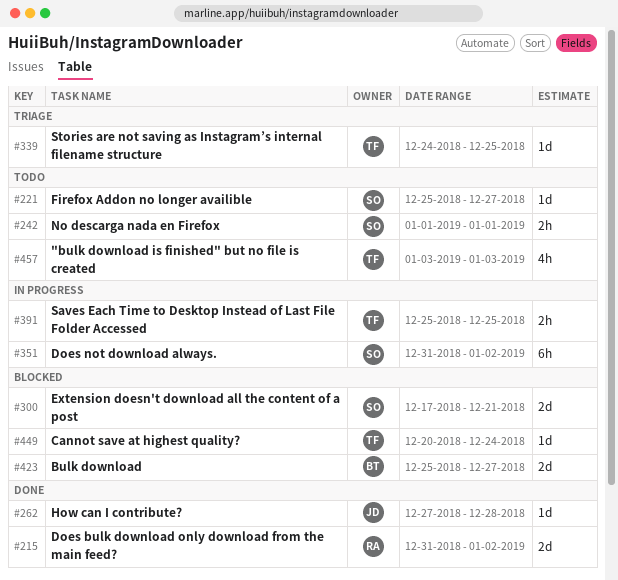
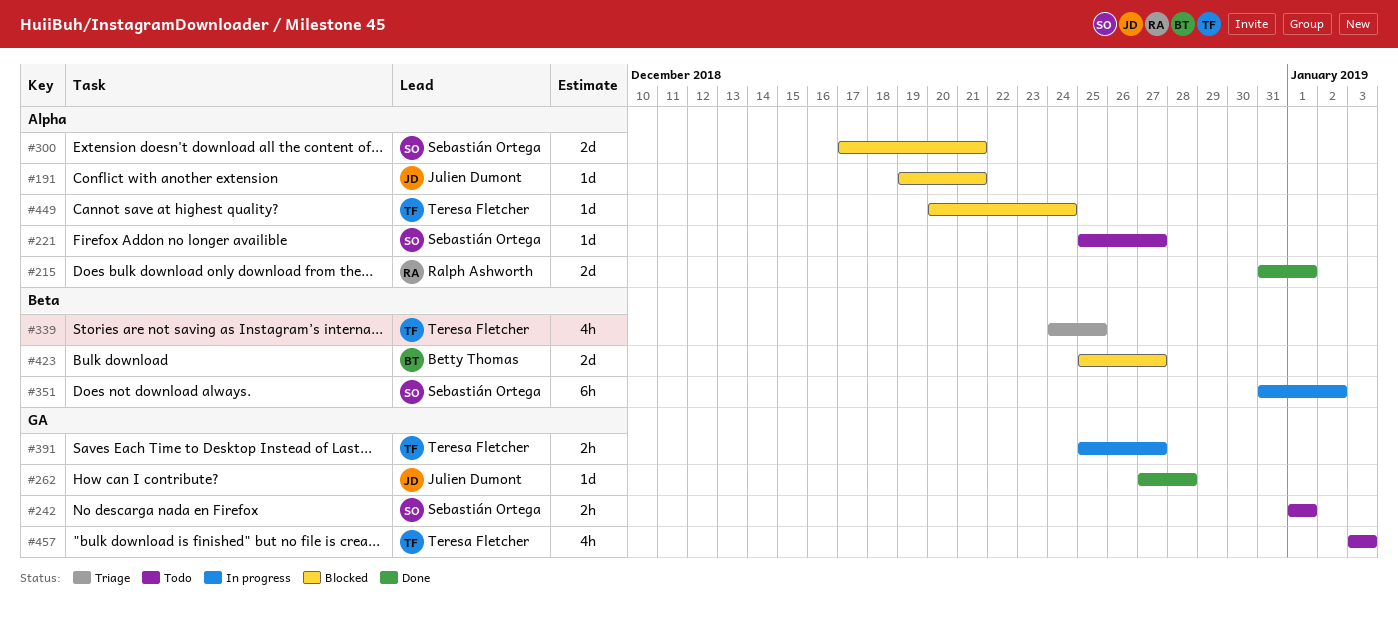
#191: none -> present
#215, due: Jan 2 -> Jan 1
#339, estimate: 1d -> 4h
#391, due: Dec 25 -> Dec 27

